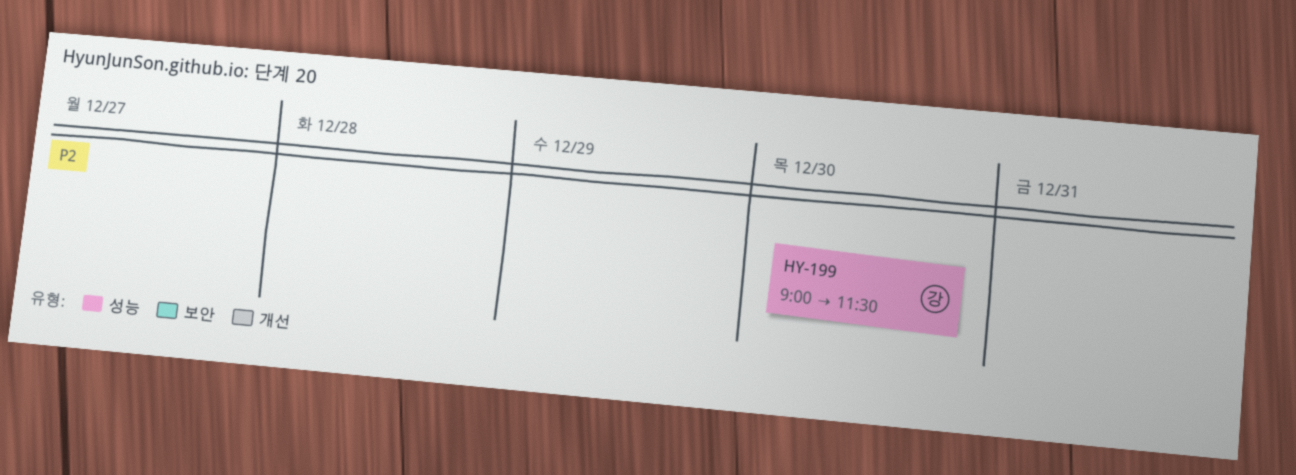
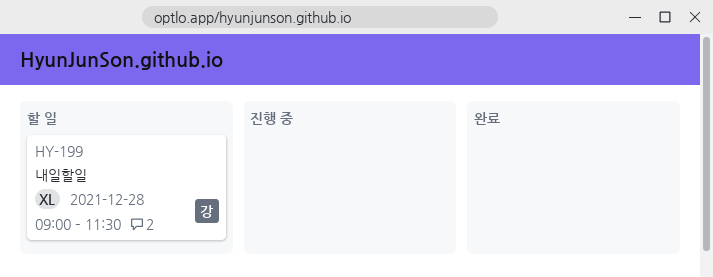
HY-199, day: Dec 30 -> Dec 28

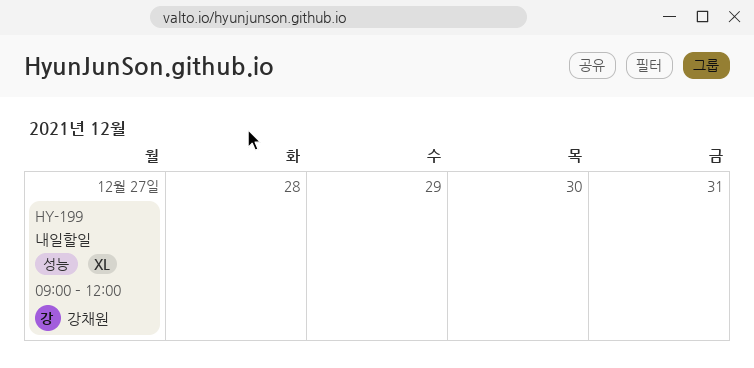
HY-199, day: Dec 28 -> Dec 27
HY-199, ends: 11:30 -> 12:00

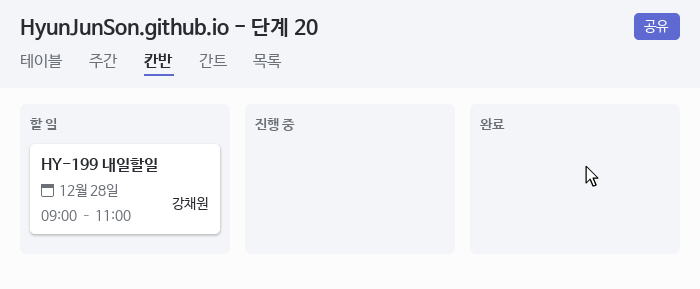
HY-199, day: Dec 27 -> Dec 28
HY-199, ends: 12:00 -> 11:00

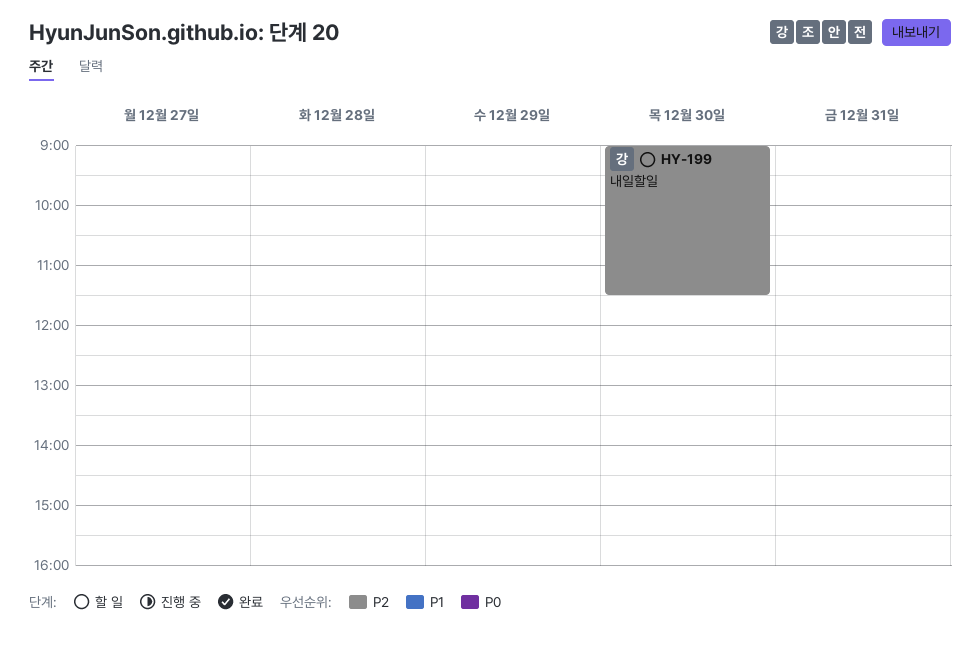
HY-199, day: Dec 28 -> Dec 30
HY-199, ends: 11:00 -> 11:30

